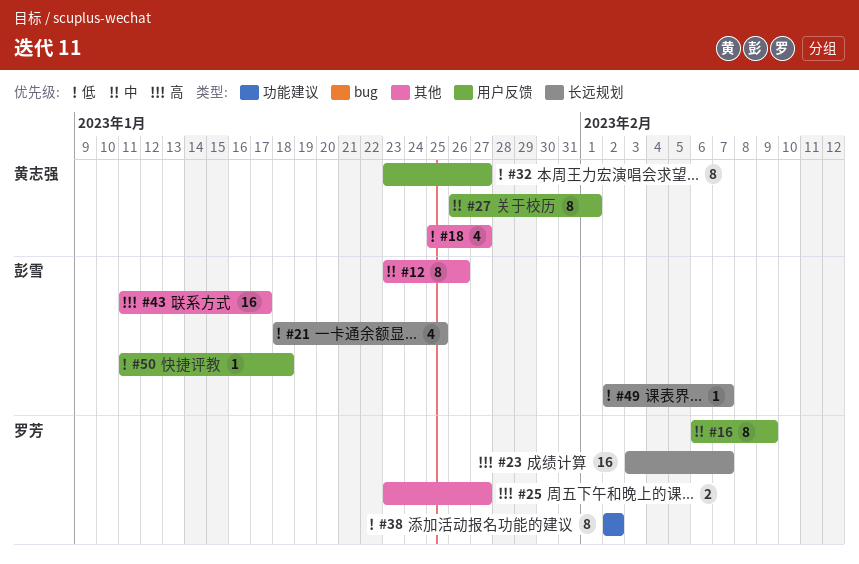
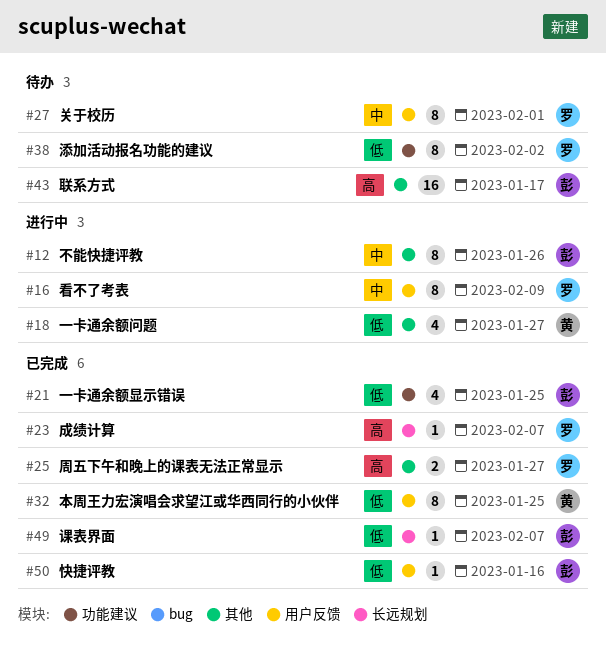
#21, label: 长远规划 -> 功能建议
#23, estimate: 16 -> 1
#27, owner: 黄志强 -> 罗芳
#32, due: Jan 27 -> Jan 25
#50, due: Jan 18 -> Jan 16

